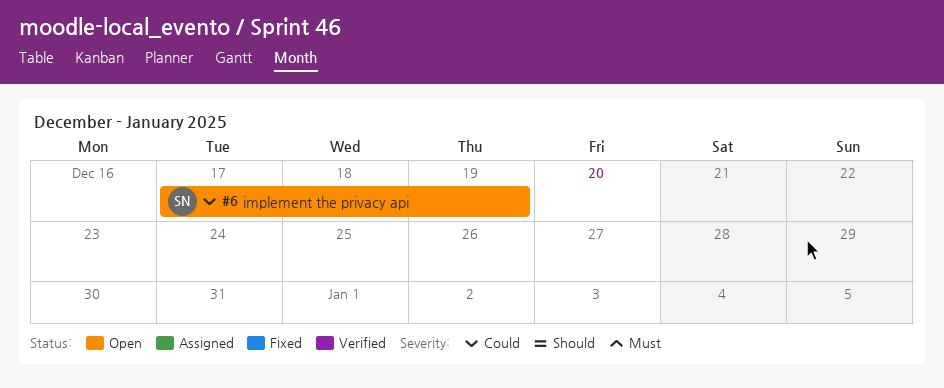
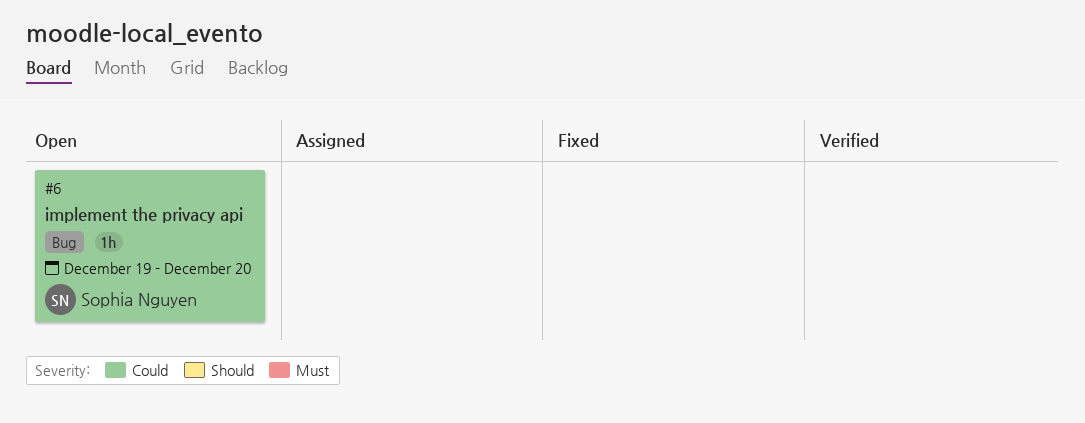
#6, start: Dec 17 -> Dec 19
#6, due: Dec 19 -> Dec 20

